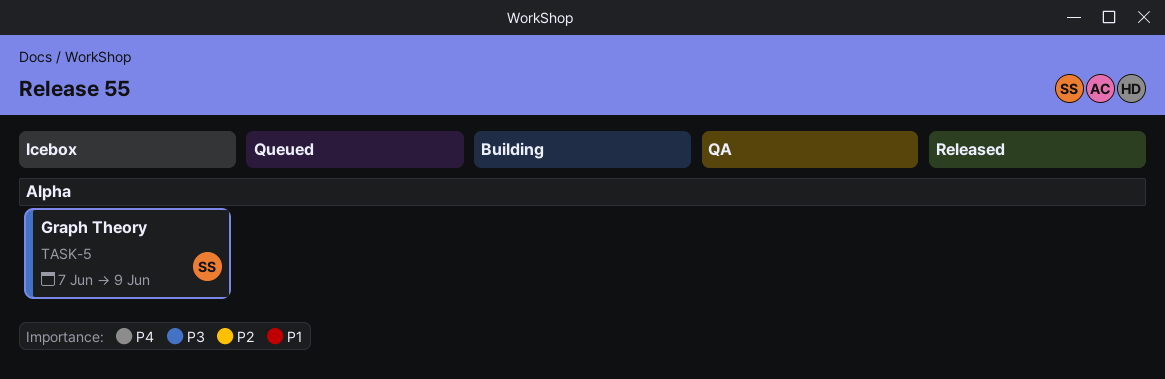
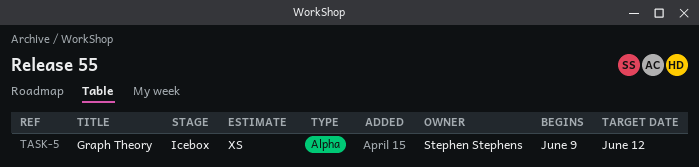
TASK-5, start: Jun 7 -> Jun 9
TASK-5, due: Jun 9 -> Jun 12

